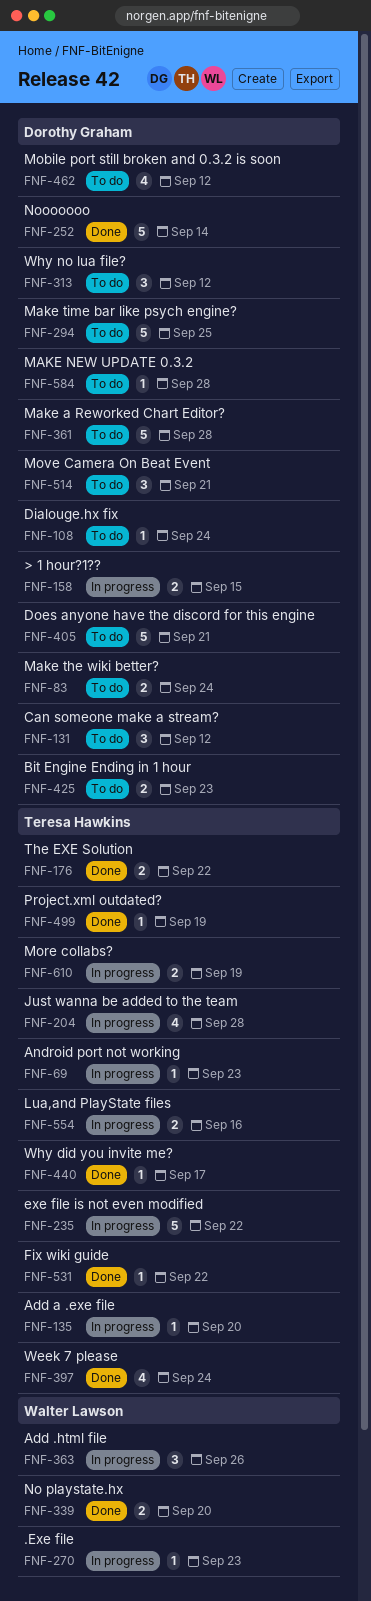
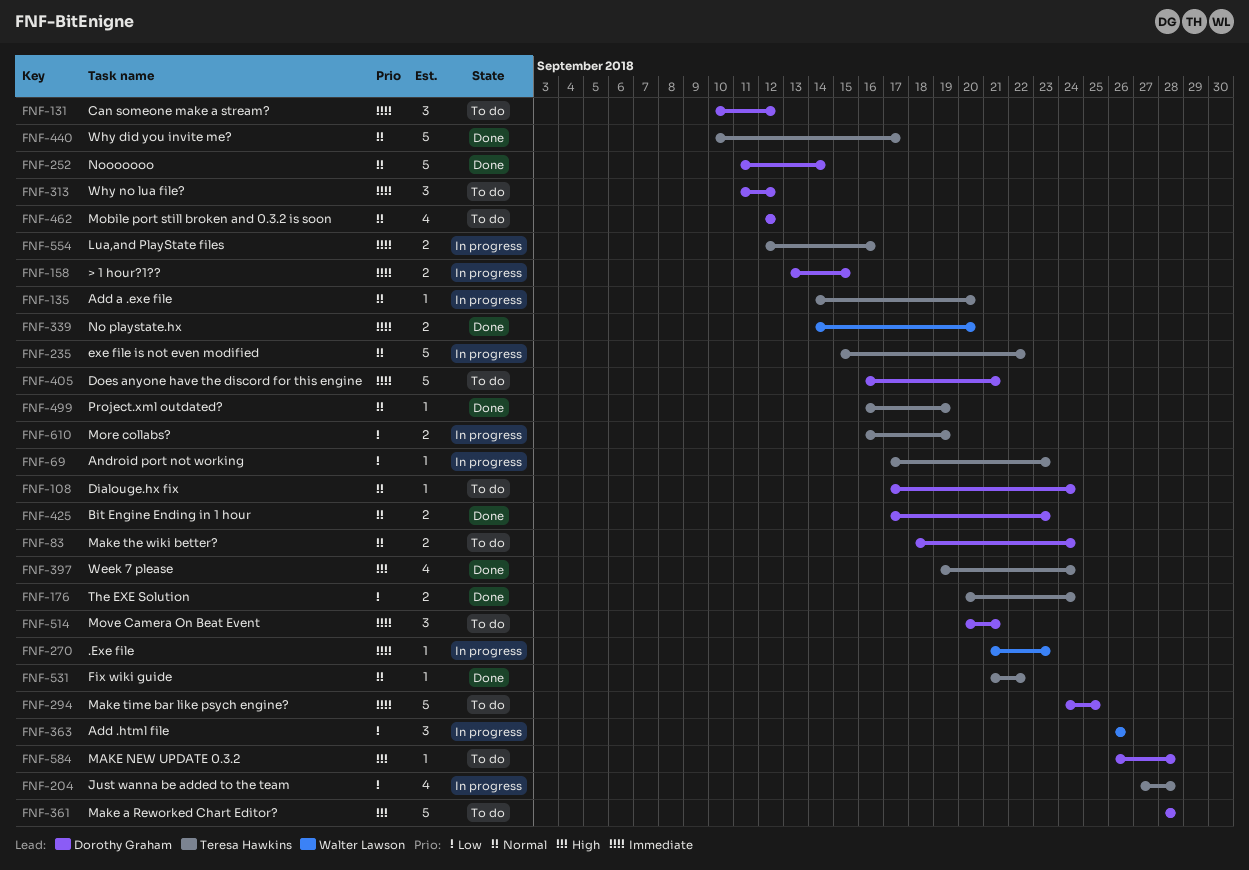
FNF-176, due: Sep 22 -> Sep 24
FNF-425, status: To do -> Done
FNF-440, estimate: 1 -> 5

